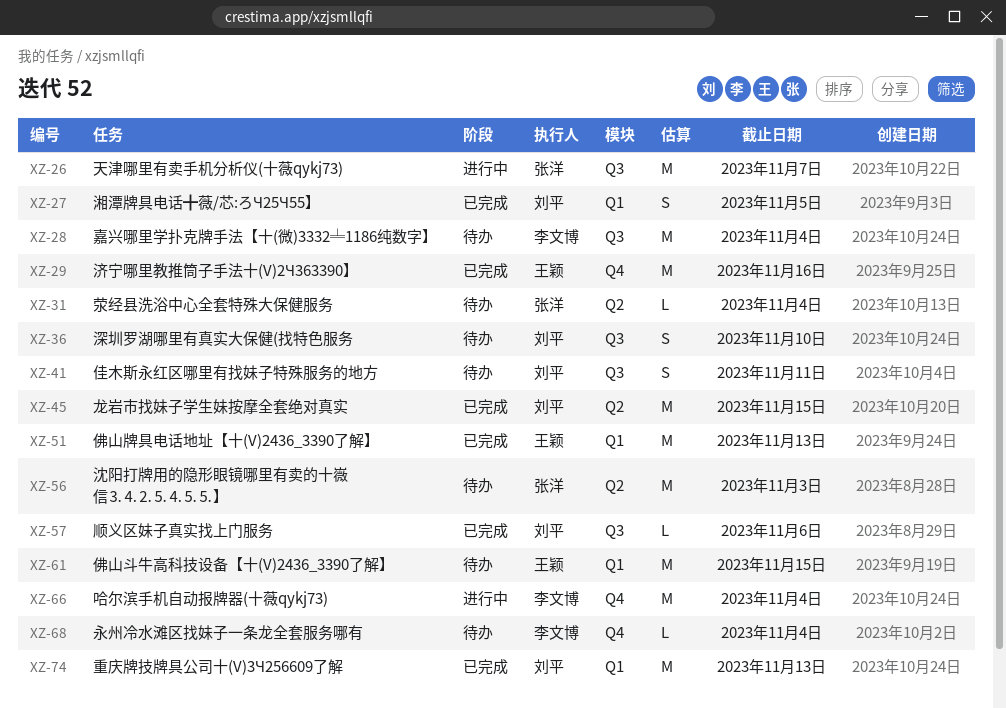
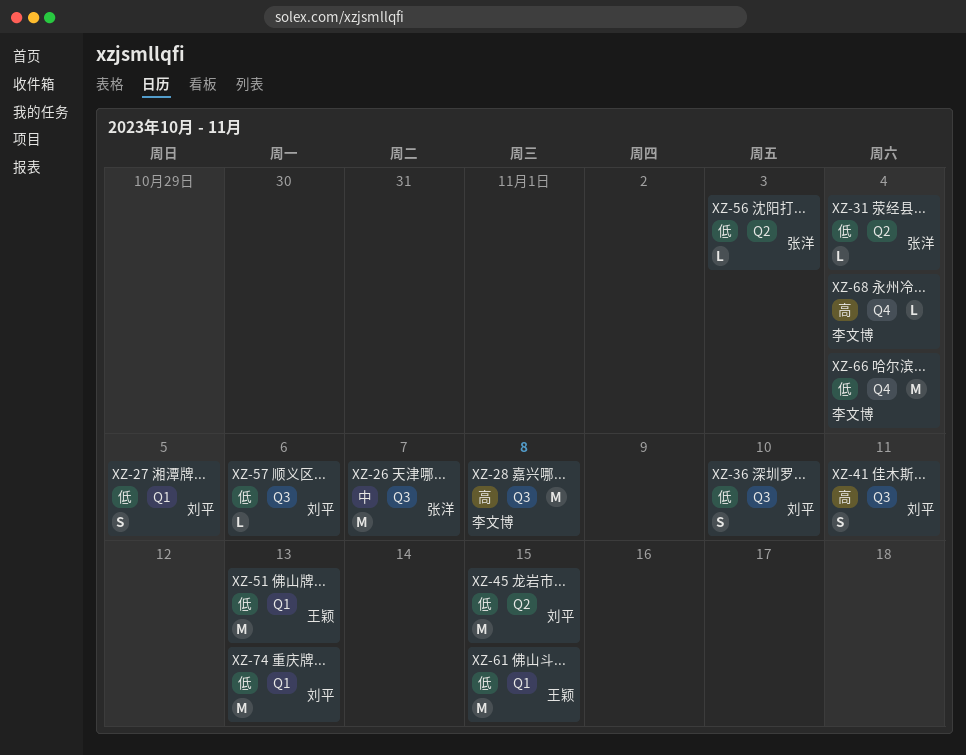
XZ-28, due: Nov 4 -> Nov 8
XZ-29: present -> none
XZ-56, estimate: M -> L

